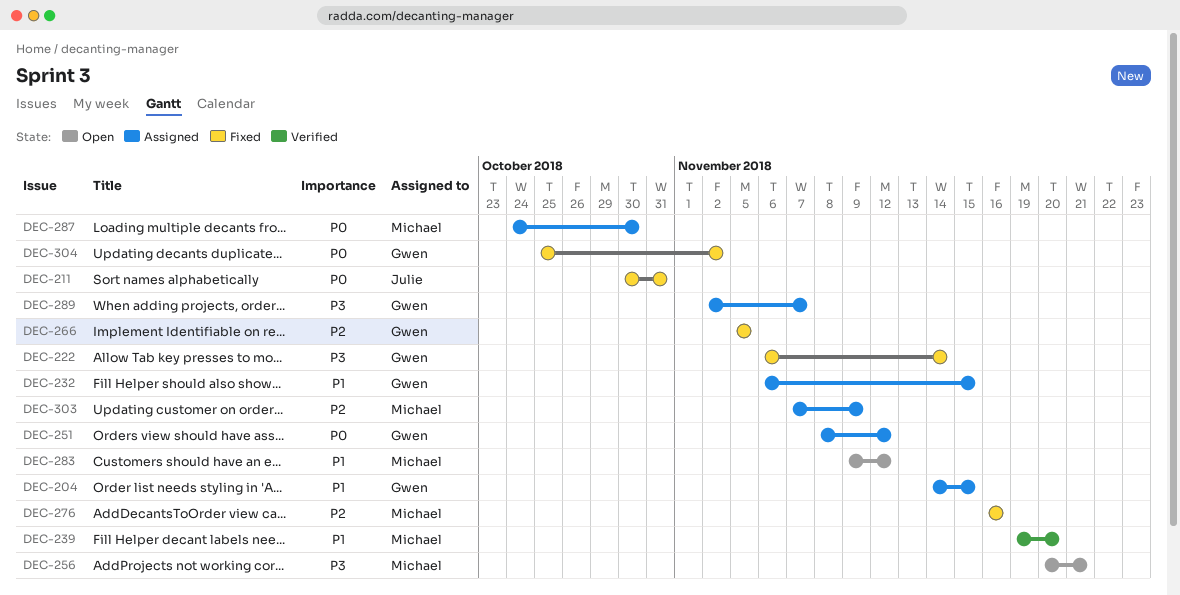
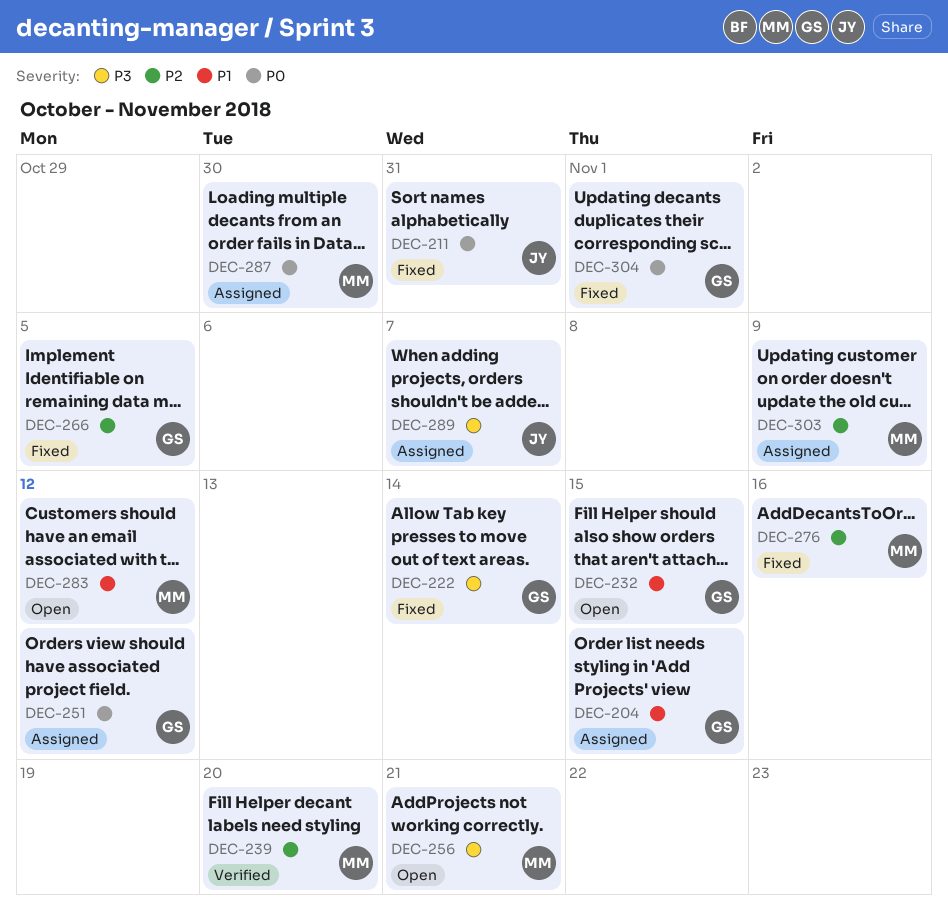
DEC-232, status: Assigned -> Open
DEC-239, priority: P1 -> P2
DEC-289, owner: Gwen -> Julie
DEC-304, due: Nov 2 -> Nov 1

